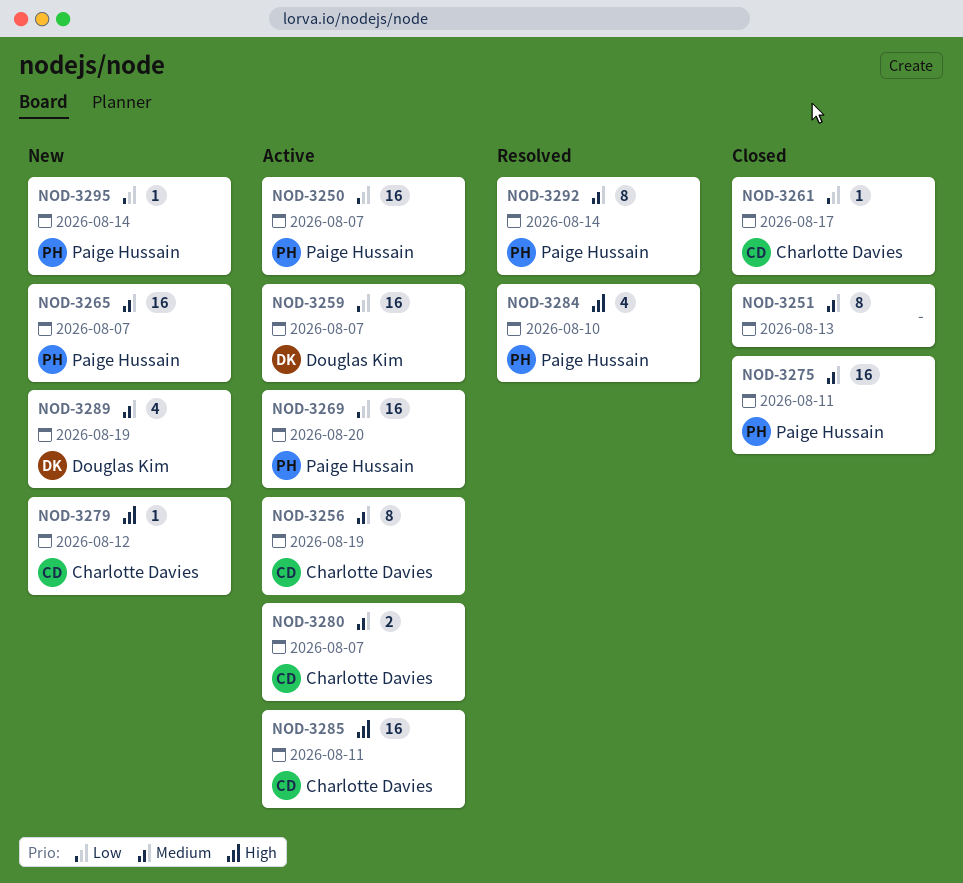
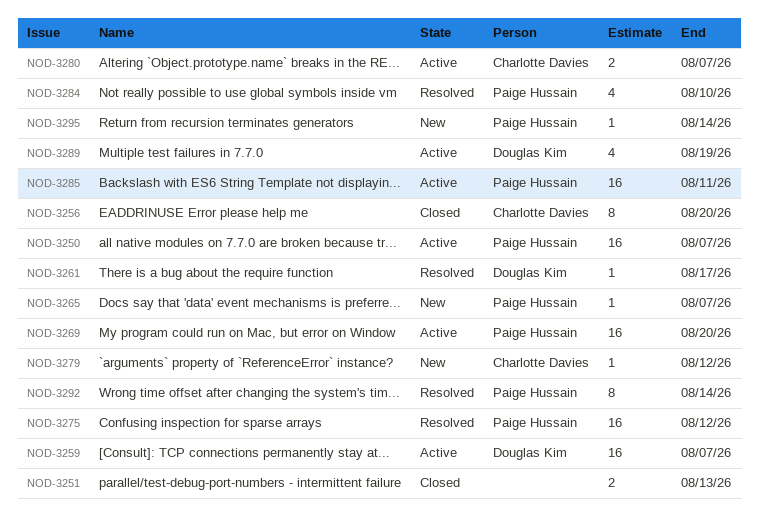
NOD-3251, estimate: 8 -> 2
NOD-3256, status: Active -> Closed
NOD-3256, due: Aug 19 -> Aug 20
NOD-3261, status: Closed -> Resolved
NOD-3261, owner: Charlotte Davies -> Douglas Kim
NOD-3265, estimate: 16 -> 1
NOD-3275, status: Closed -> Resolved
NOD-3275, due: Aug 11 -> Aug 12
NOD-3285, owner: Charlotte Davies -> Paige Hussain
NOD-3289, status: New -> Active

